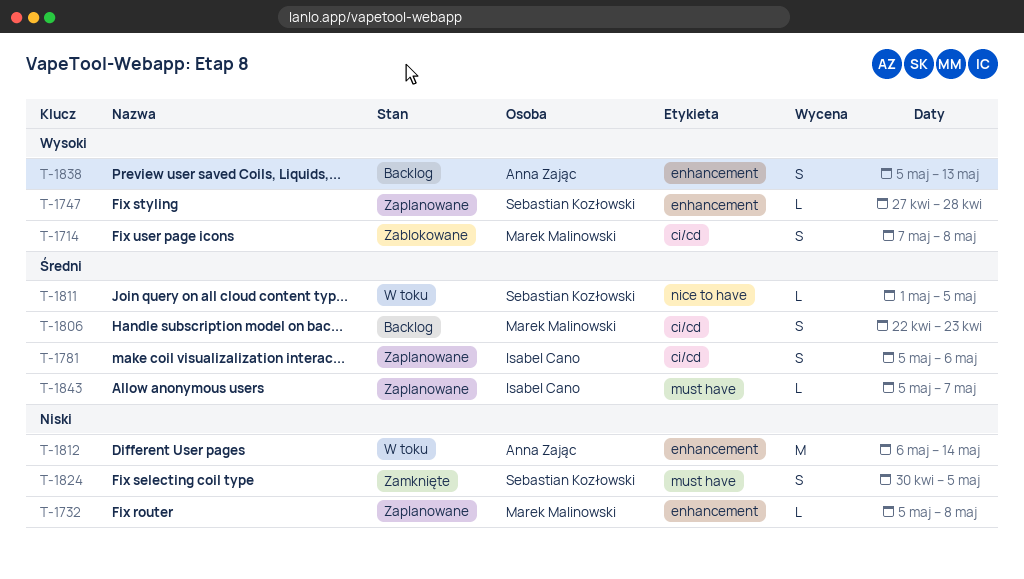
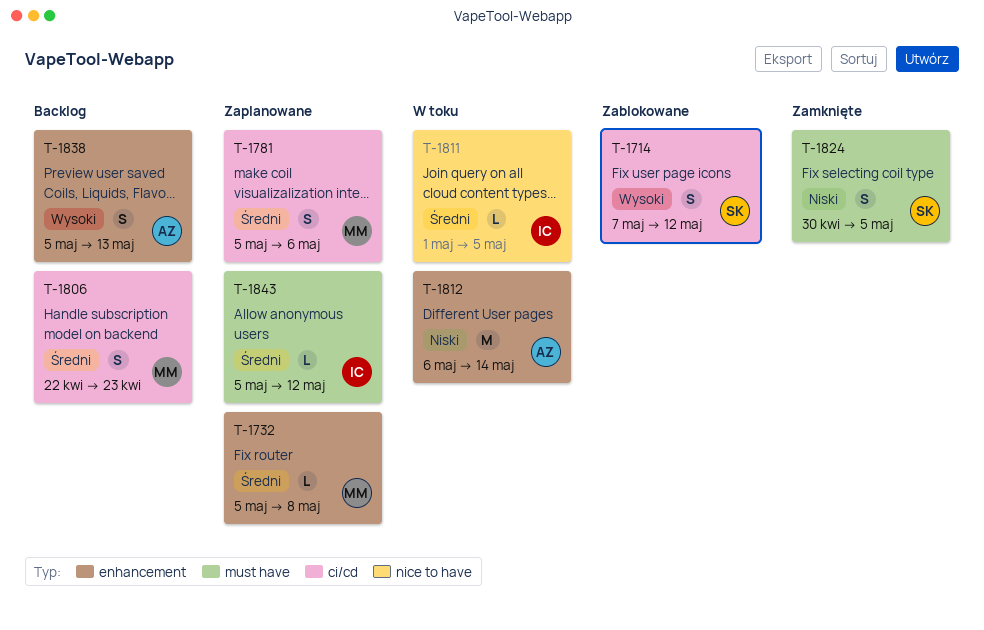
T-1714, owner: Marek Malinowski -> Sebastian Kozłowski
T-1714, due: May 8 -> May 12
T-1732, priority: Niski -> Średni
T-1747: present -> none
T-1781, owner: Isabel Cano -> Marek Malinowski
T-1811, owner: Sebastian Kozłowski -> Isabel Cano
T-1843, due: May 7 -> May 12

